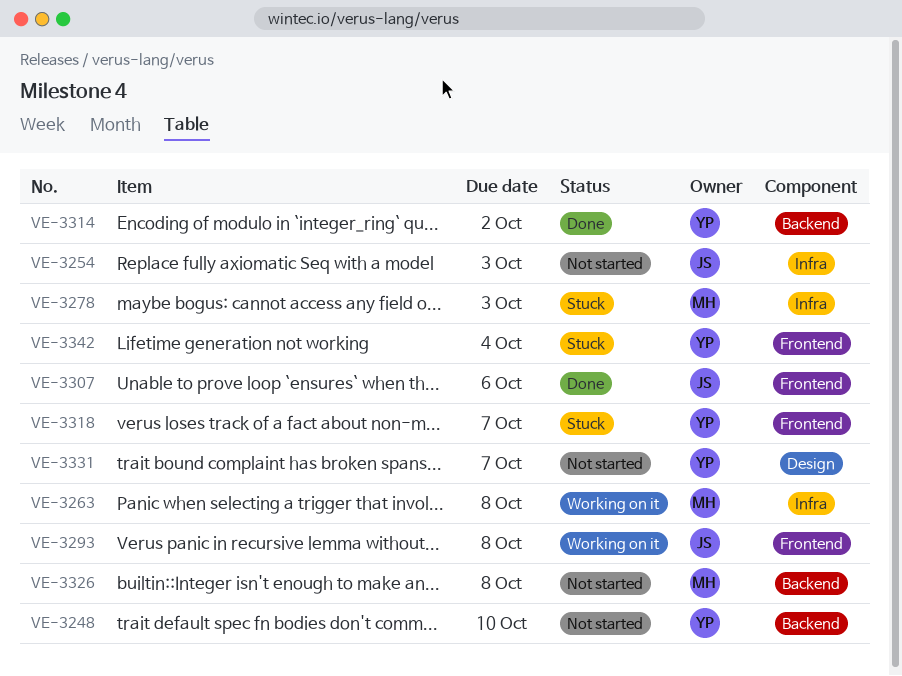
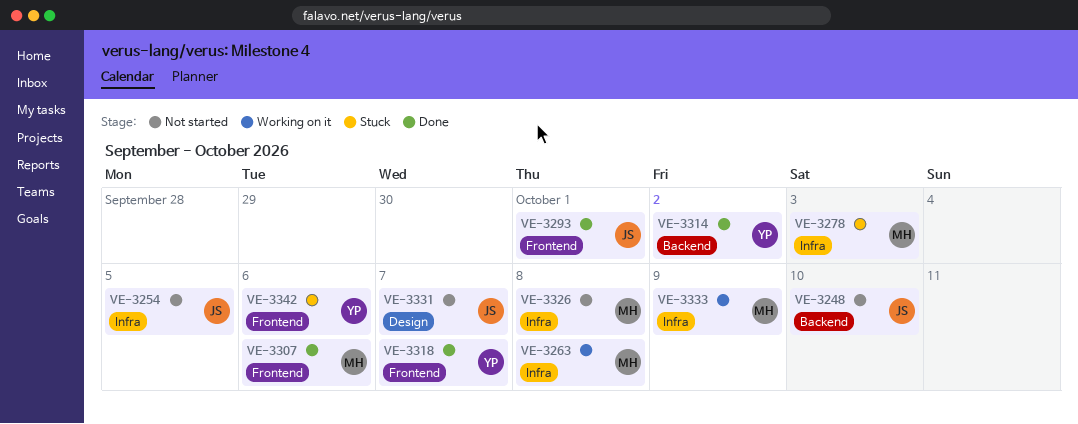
VE-3248, owner: YP -> JS
VE-3254, due: Oct 3 -> Oct 5
VE-3293, status: Working on it -> Done
VE-3293, due: Oct 8 -> Oct 1
VE-3307, owner: JS -> MH
VE-3318, status: Stuck -> Done
VE-3326, label: Backend -> Infra
VE-3331, owner: YP -> JS
VE-3333: none -> present
VE-3342, due: Oct 4 -> Oct 6

